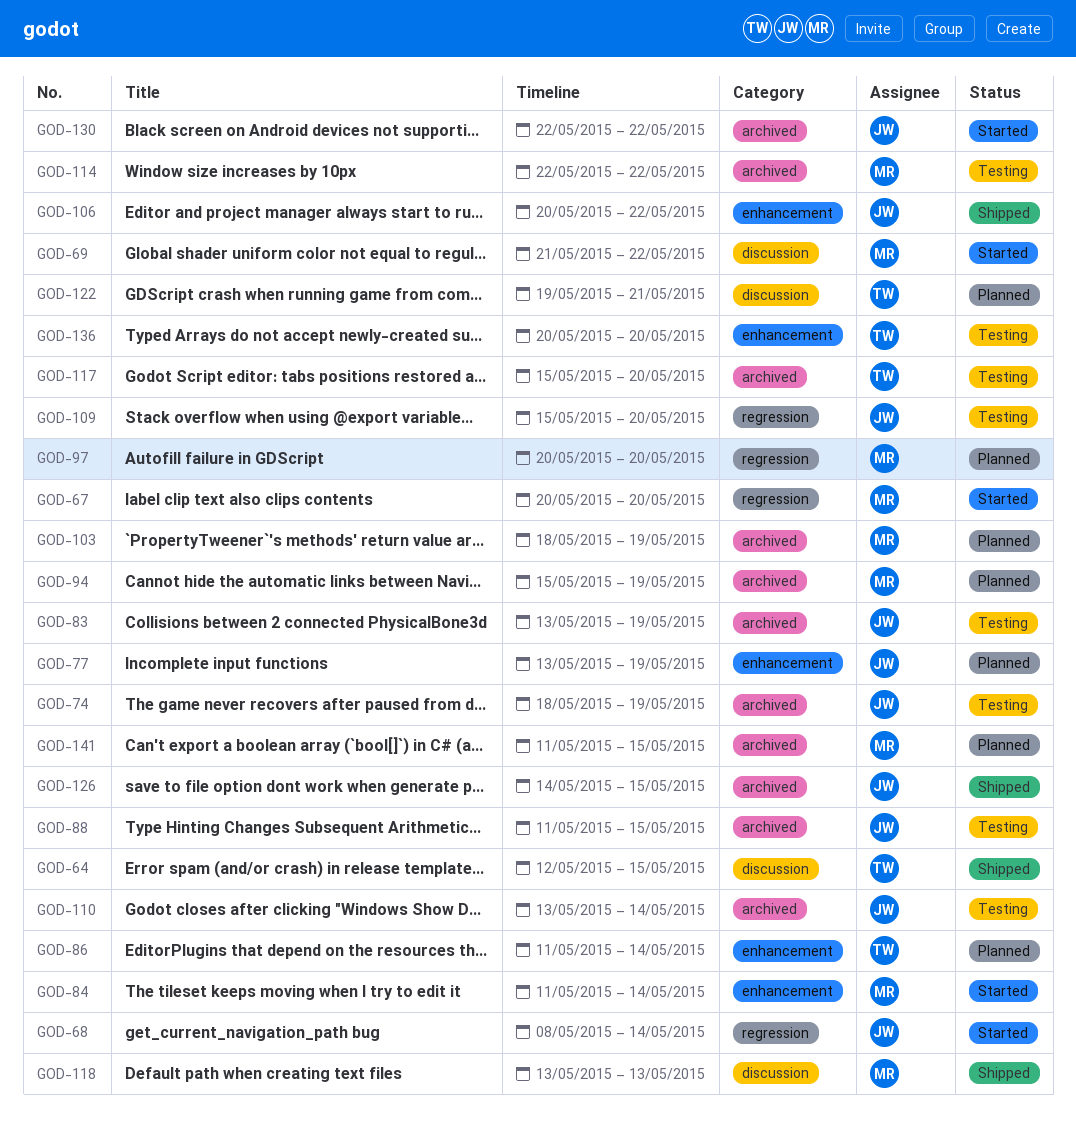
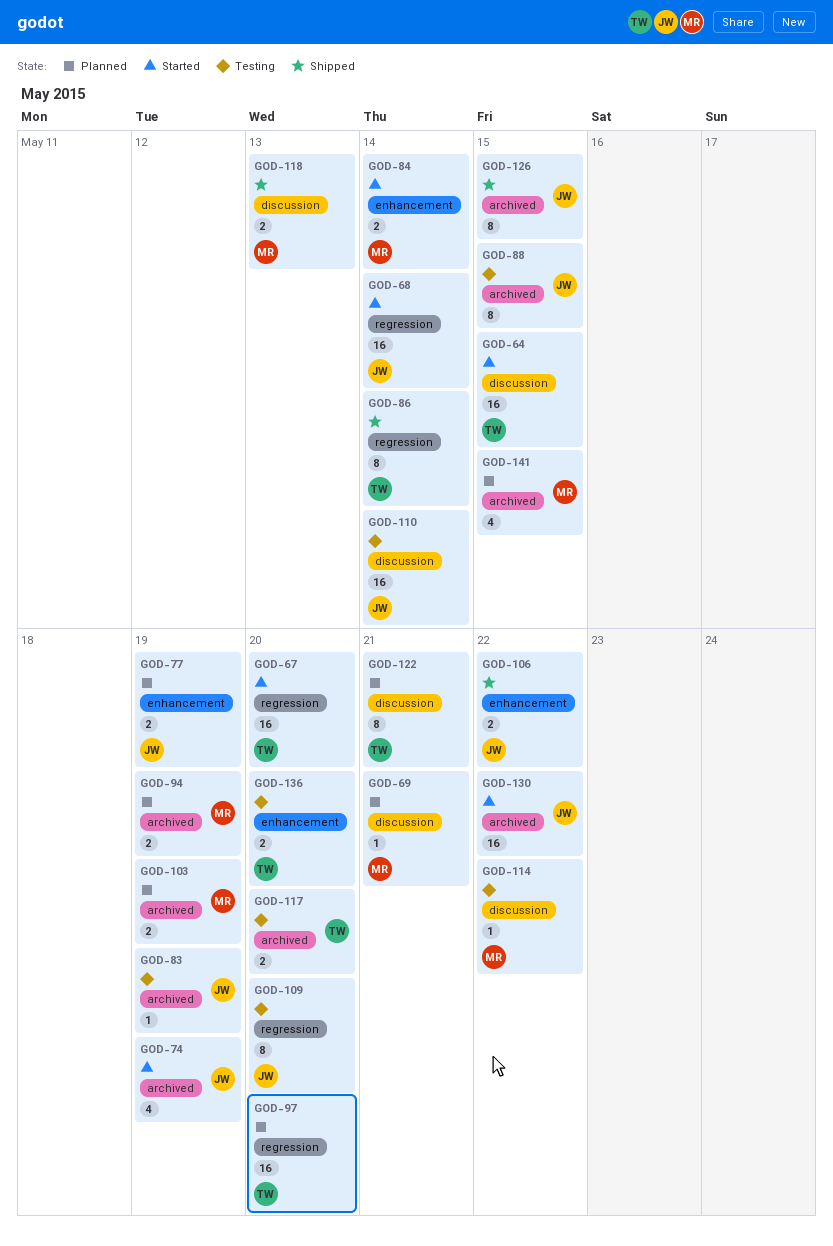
GOD-64, status: Shipped -> Started
GOD-67, owner: MR -> TW
GOD-69, status: Started -> Planned
GOD-69, due: May 22 -> May 21
GOD-74, status: Testing -> Started
GOD-86, status: Planned -> Shipped
GOD-86, label: enhancement -> regression
GOD-97, owner: MR -> TW
GOD-110, label: archived -> discussion
GOD-114, label: archived -> discussion

